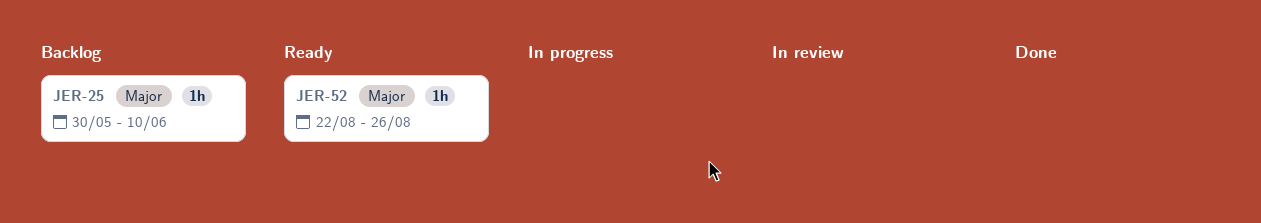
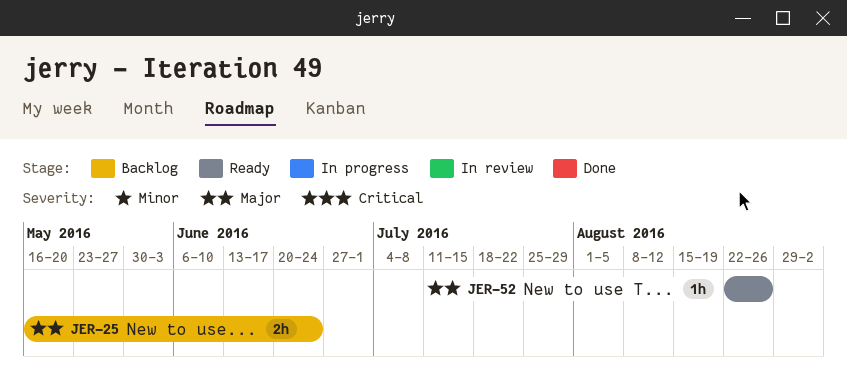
JER-25, estimate: 1h -> 2h
JER-25, start: May 30 -> May 16
JER-25, due: Jun 10 -> Jun 24

